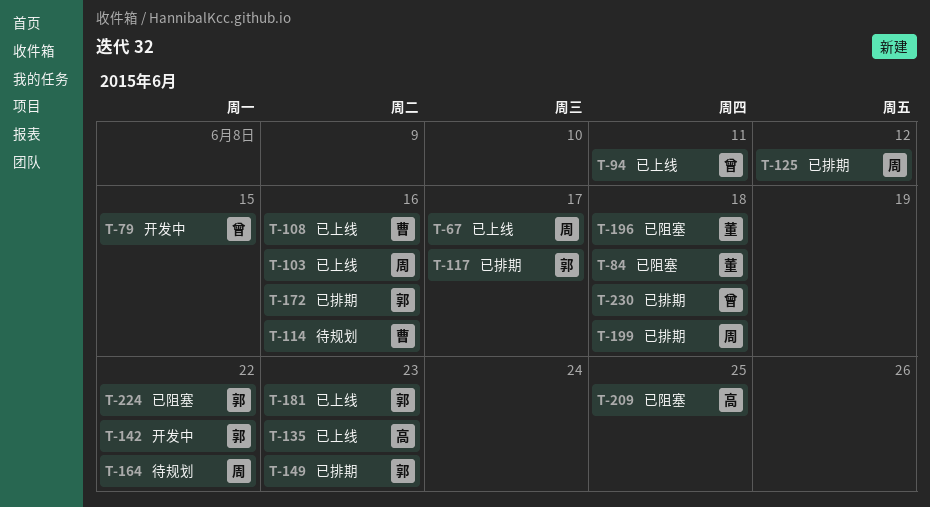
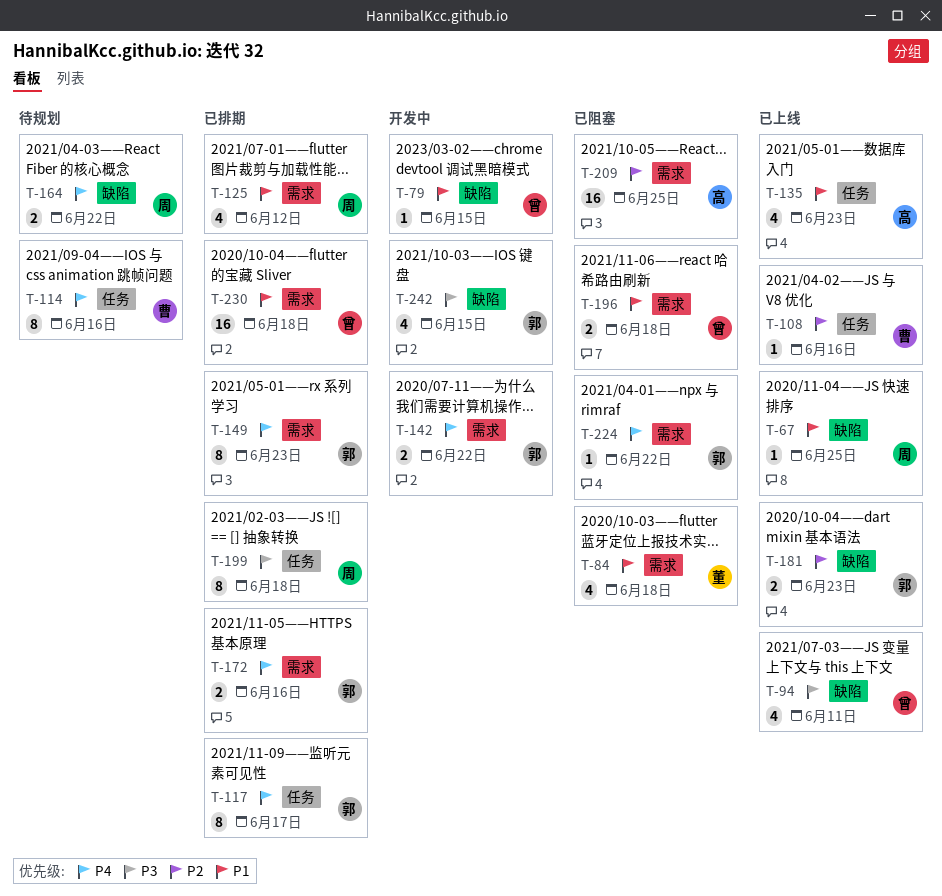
T-67, due: Jun 17 -> Jun 25
T-103: present -> none
T-196, owner: 董 -> 曾
T-242: none -> present

